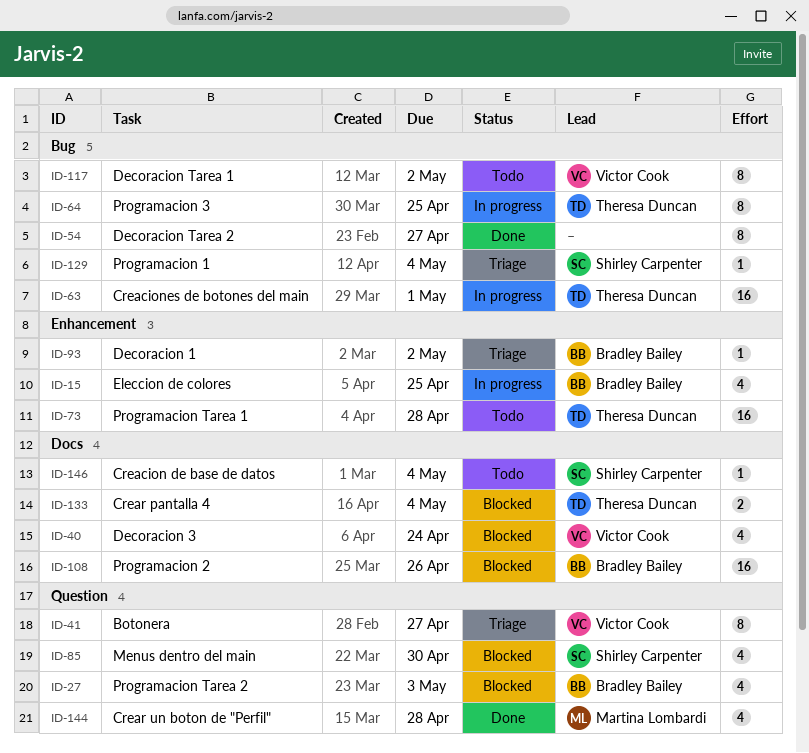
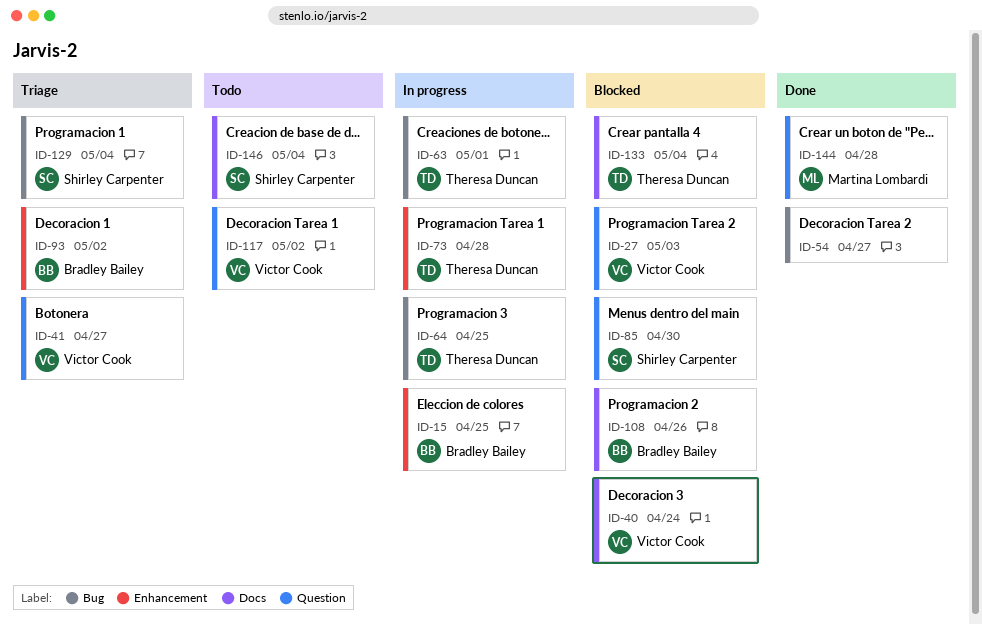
ID-27, owner: Bradley Bailey -> Victor Cook
ID-73, status: Todo -> In progress
ID-117, label: Bug -> Question

